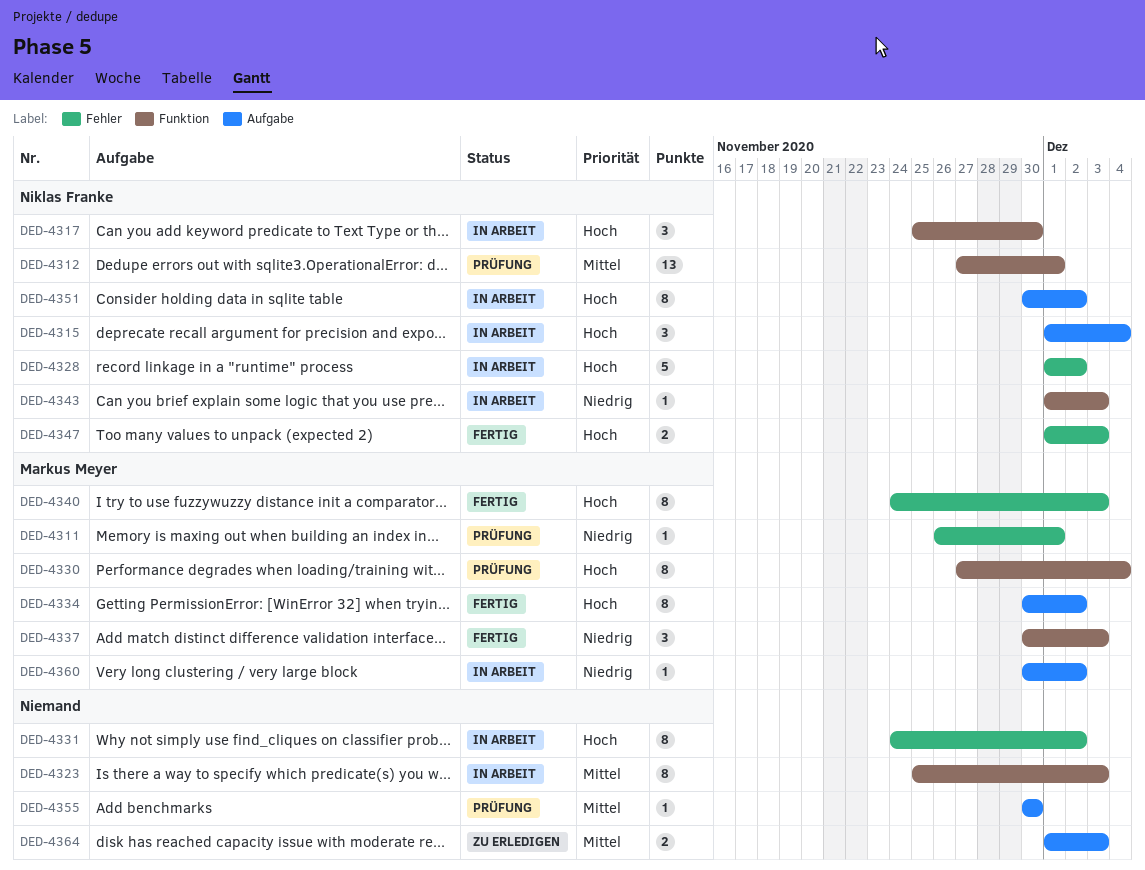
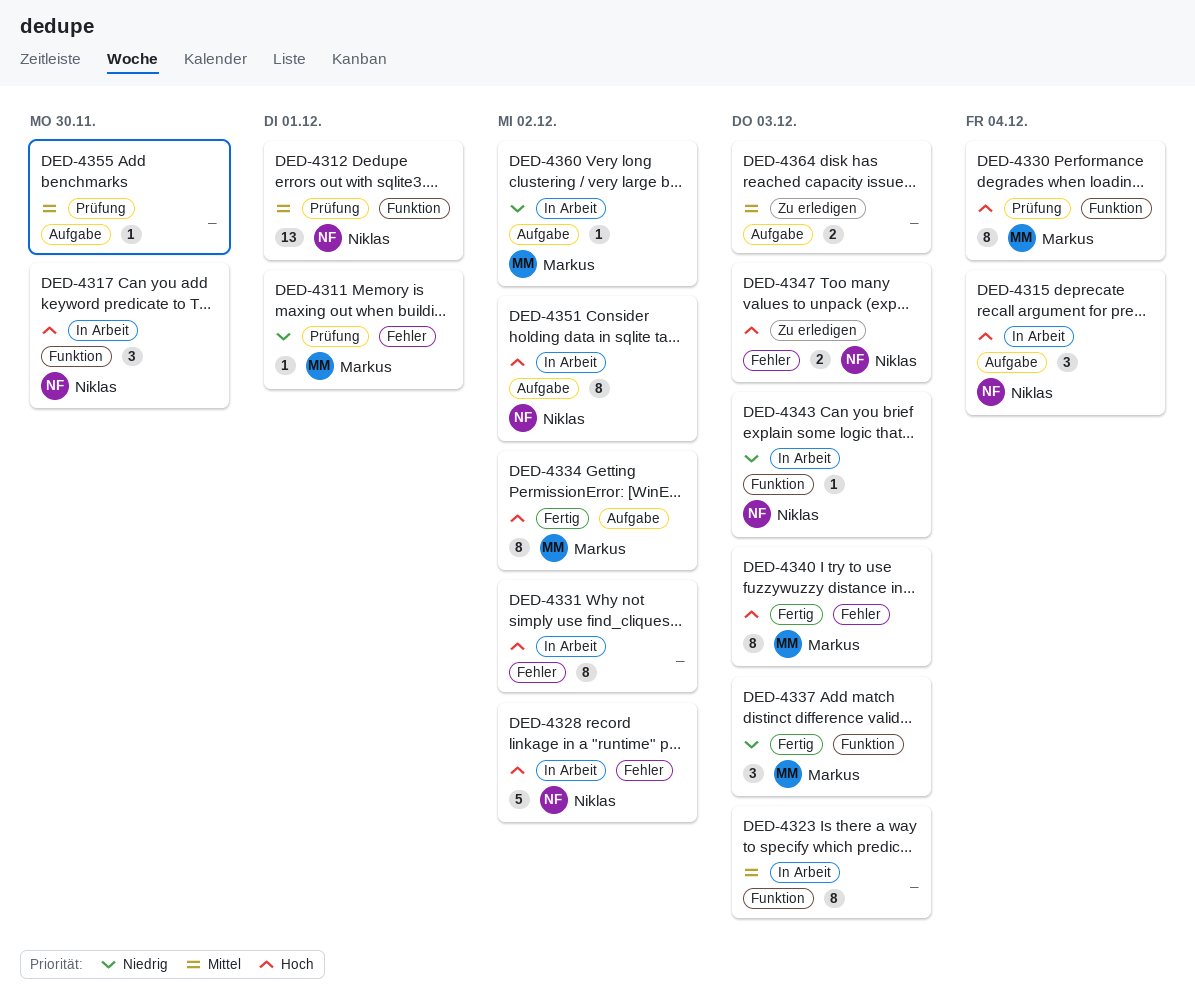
DED-4347, status: Fertig -> Zu erledigen

